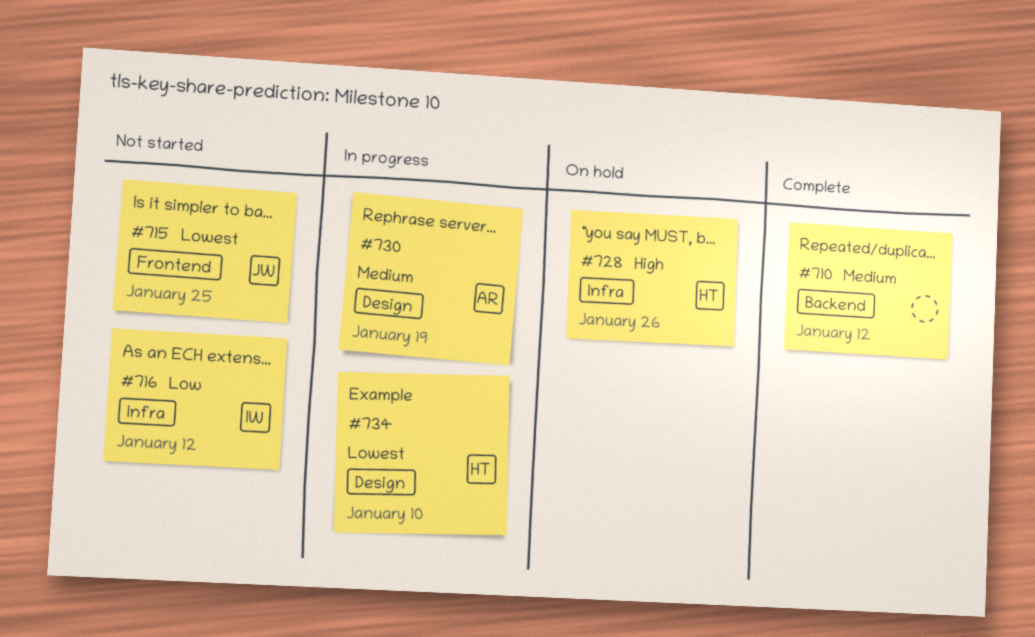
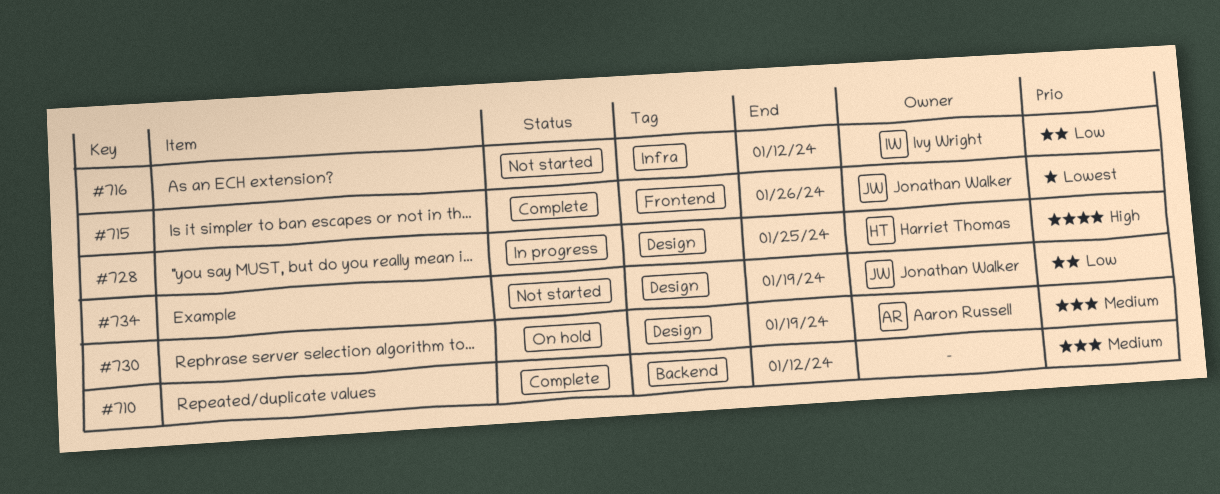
#715, status: Not started -> Complete
#715, due: Jan 25 -> Jan 26
#728, status: On hold -> In progress
#728, label: Infra -> Design
#728, due: Jan 26 -> Jan 25
#730, status: In progress -> On hold
#734, status: In progress -> Not started
#734, owner: Harriet Thomas -> Jonathan Walker
#734, priority: Lowest -> Low
#734, due: Jan 10 -> Jan 19

